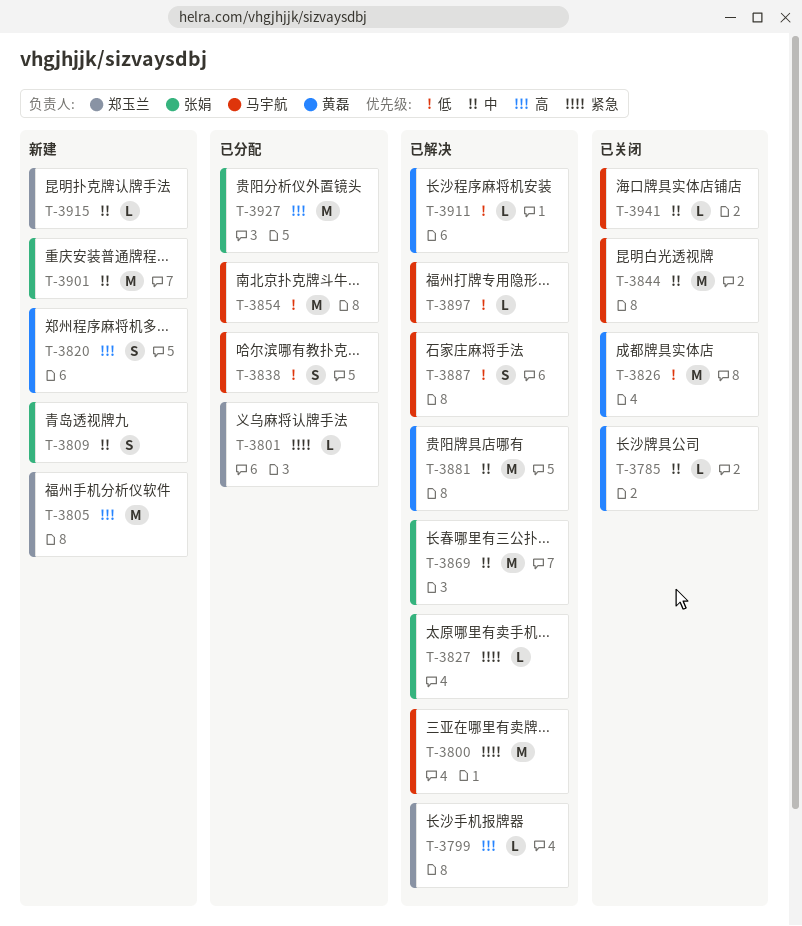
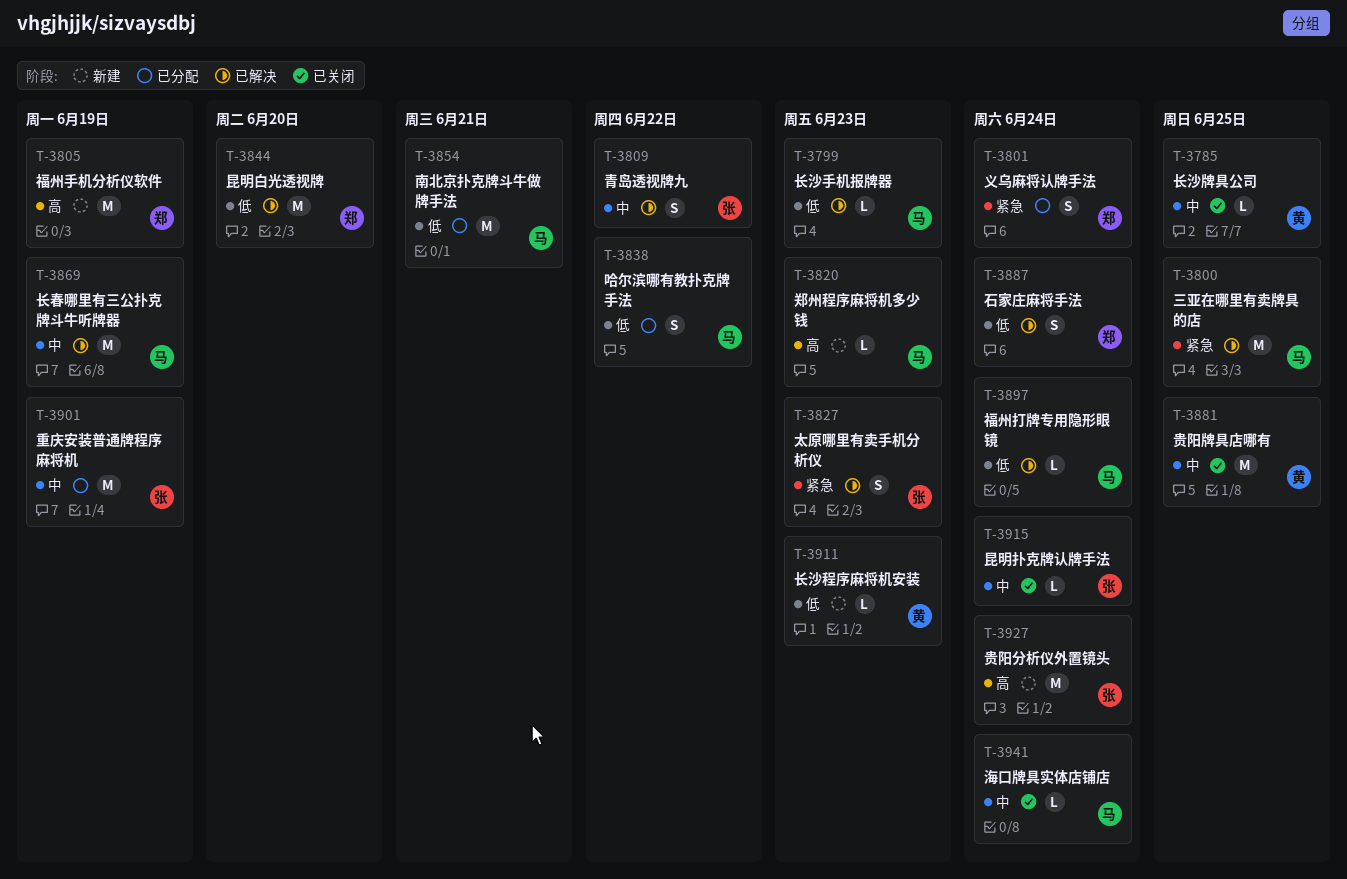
T-3799, owner: 郑玉兰 -> 马宇航
T-3799, priority: 高 -> 低
T-3801, estimate: L -> S
T-3809, status: 新建 -> 已解决
T-3820, owner: 黄磊 -> 马宇航
T-3820, estimate: S -> L
T-3826: present -> none
T-3827, estimate: L -> S
T-3844, status: 已关闭 -> 已解决
T-3844, owner: 马宇航 -> 郑玉兰
T-3844, priority: 中 -> 低
T-3869, owner: 张娟 -> 马宇航
T-3881, status: 已解决 -> 已关闭
T-3887, owner: 马宇航 -> 郑玉兰
T-3901, status: 新建 -> 已分配
T-3911, status: 已解决 -> 新建
T-3915, status: 新建 -> 已关闭
T-3915, owner: 郑玉兰 -> 张娟
T-3927, status: 已分配 -> 新建

